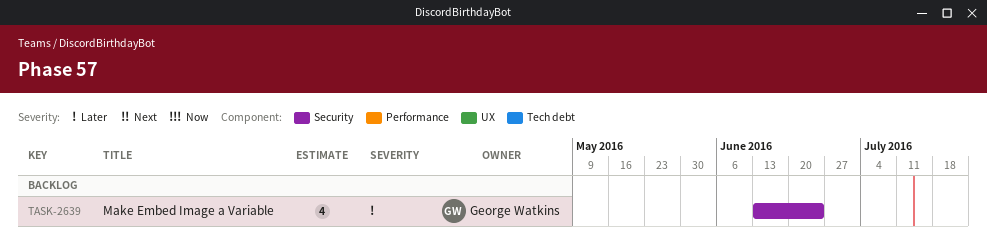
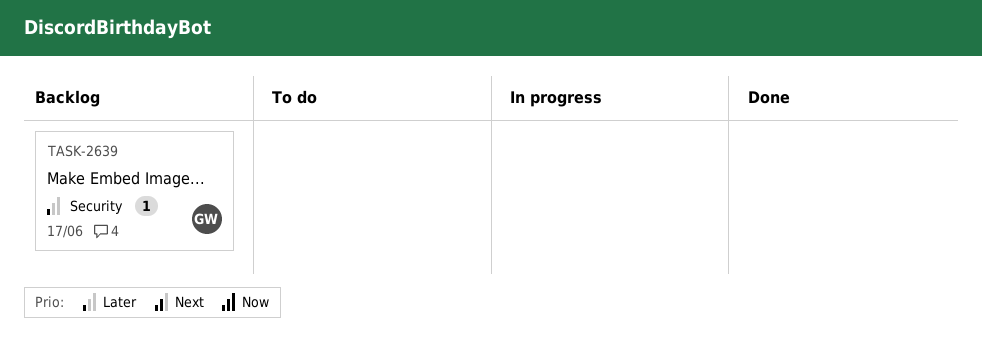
TASK-2639, estimate: 4 -> 1
TASK-2639, due: Jun 24 -> Jun 17

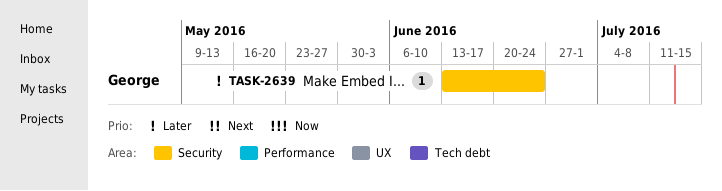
TASK-2639, due: Jun 17 -> Jun 24

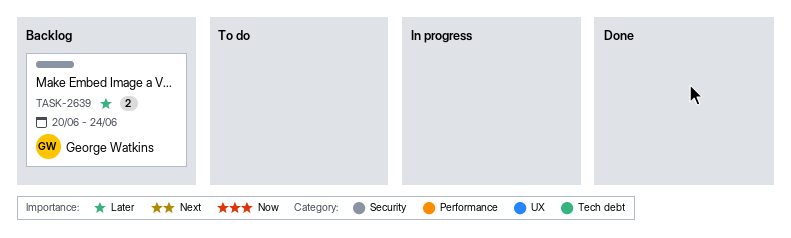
TASK-2639, estimate: 1 -> 2
TASK-2639, start: Jun 13 -> Jun 20

